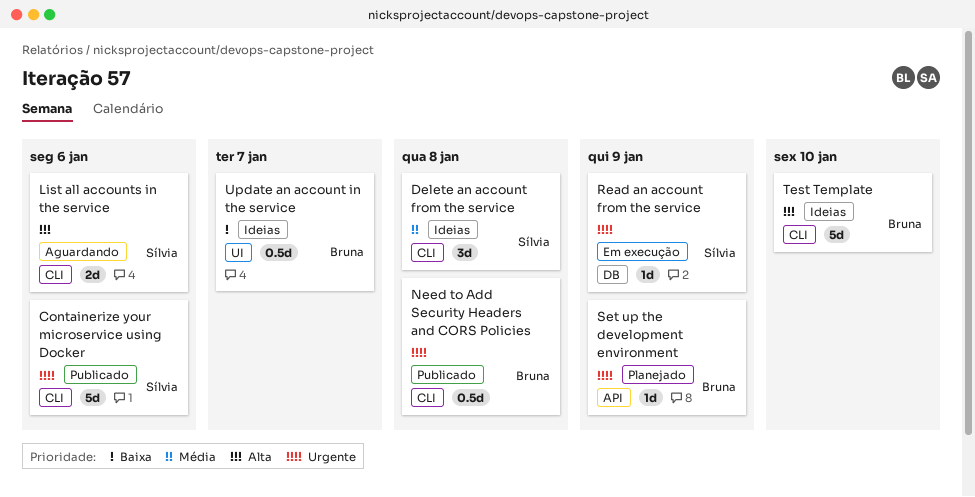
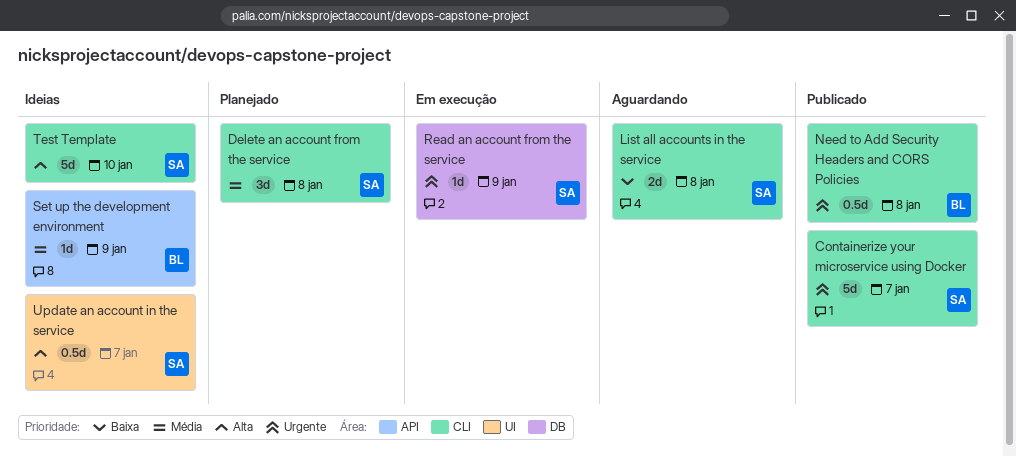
Containerize your microservice using Docker, due: Jan 6 -> Jan 7
Delete an account from the service, status: Ideias -> Planejado
List all accounts in the service, priority: Alta -> Baixa
List all accounts in the service, due: Jan 6 -> Jan 8
Set up the development environment, status: Planejado -> Ideias
Set up the development environment, priority: Urgente -> Média
Test Template, owner: Bruna -> Sílvia
Update an account in the service, owner: Bruna -> Sílvia
Update an account in the service, priority: Baixa -> Alta

